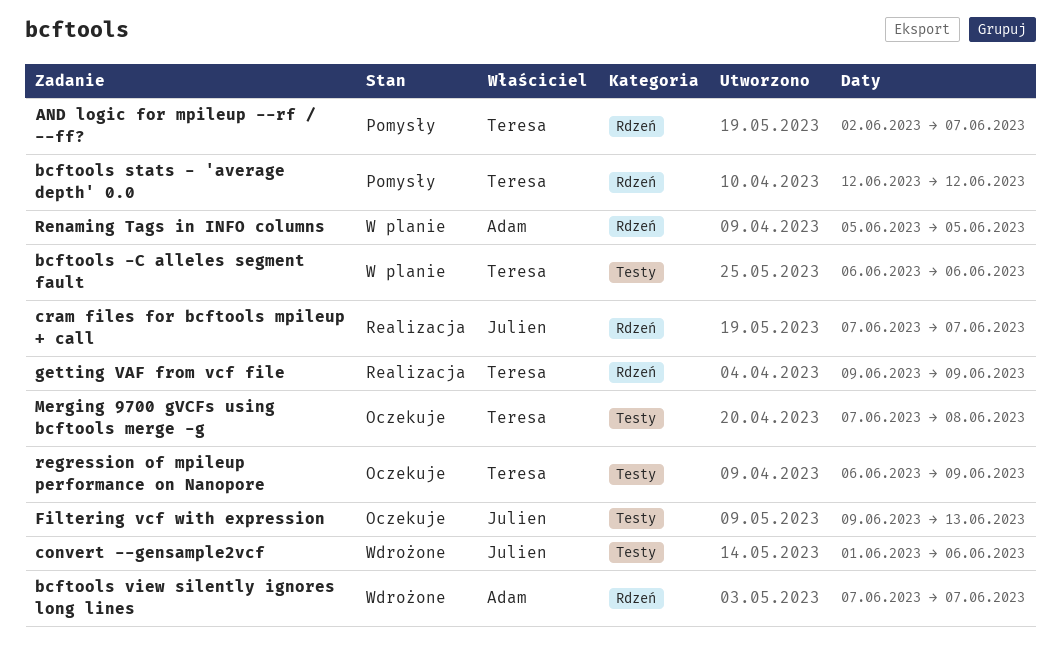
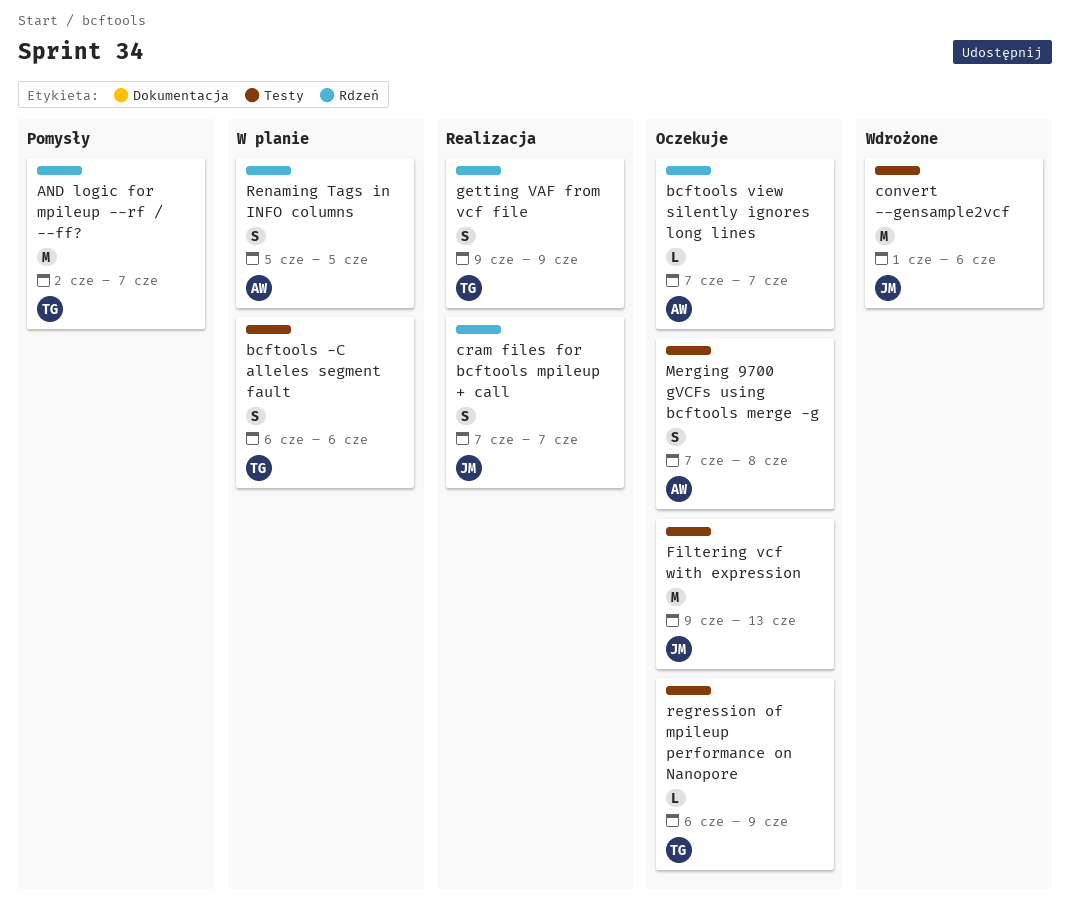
bcftools stats - 'average depth' 0.0: present -> none
bcftools view silently ignores long lines, status: Wdrożone -> Oczekuje
Merging 9700 gVCFs using bcftools merge -g, owner: Teresa -> Adam

